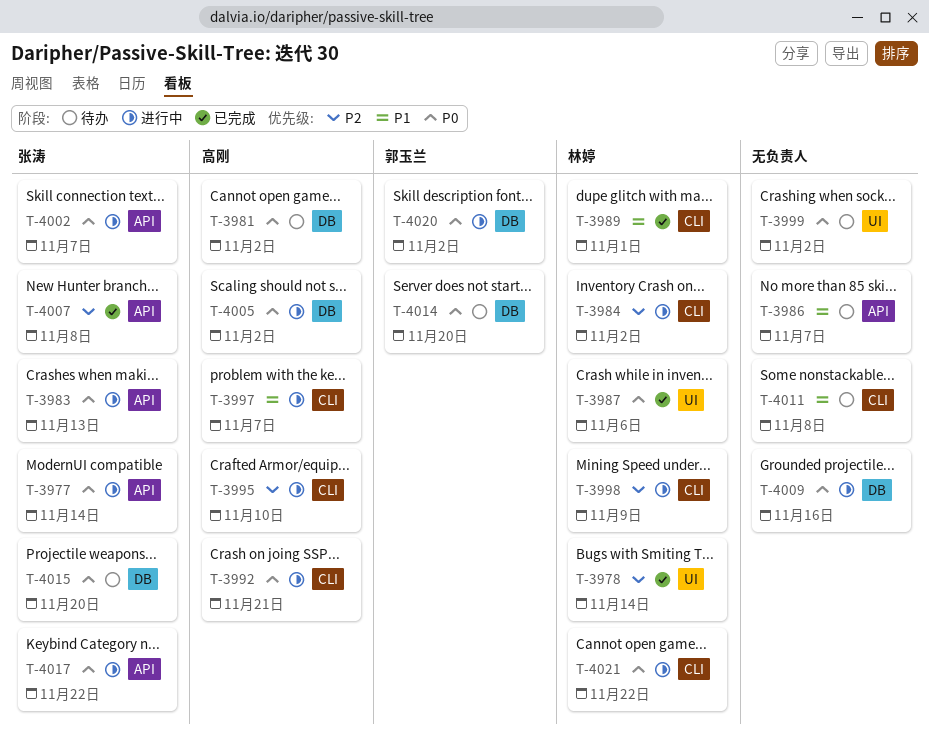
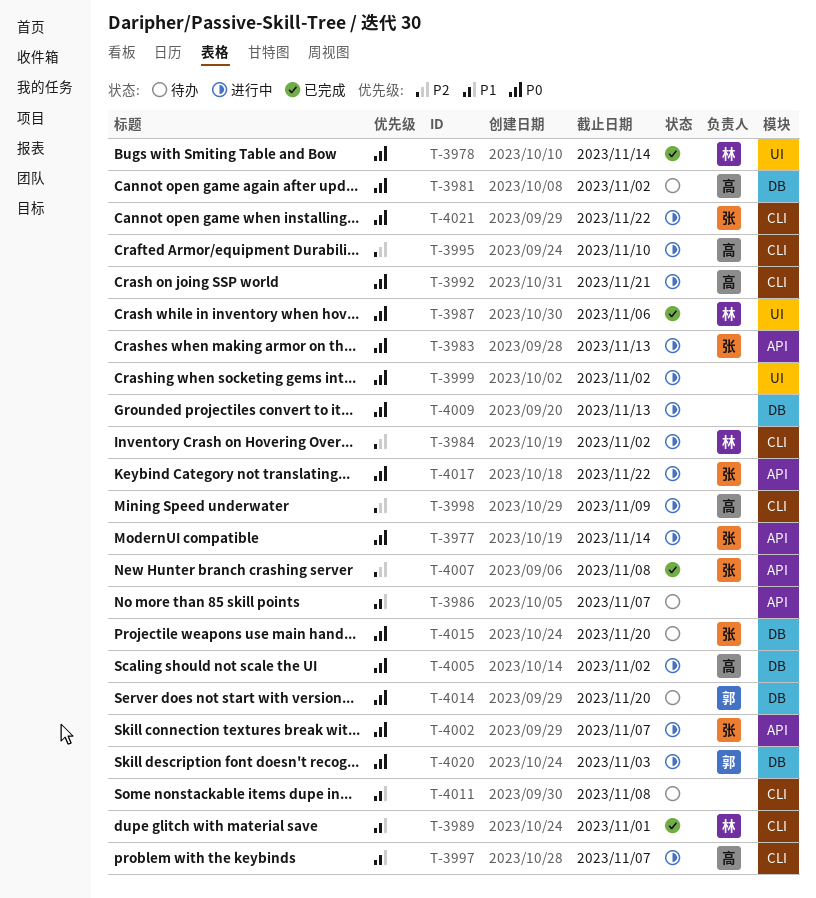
T-3978, priority: P2 -> P0
T-3998, owner: 林婷 -> 高刚
T-3999, status: 待办 -> 进行中
T-4009, due: Nov 16 -> Nov 13
T-4020, due: Nov 2 -> Nov 3
T-4021, owner: 林婷 -> 张涛

